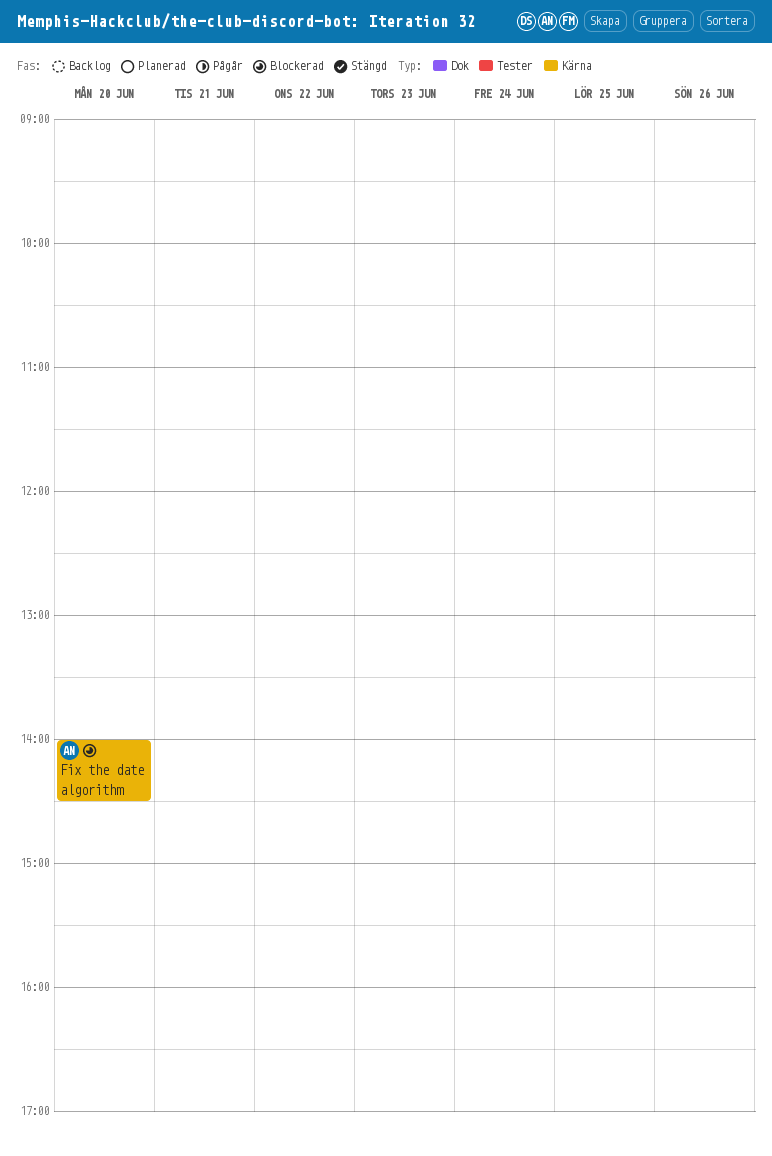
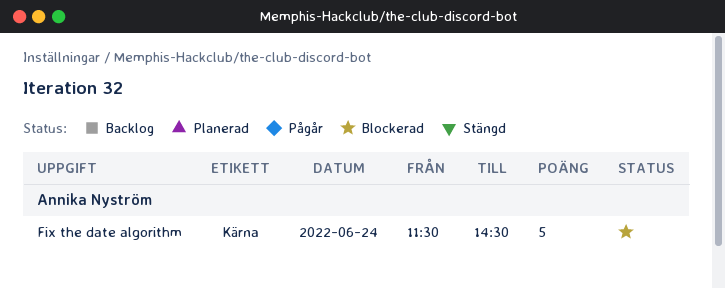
Fix the date algorithm, day: Jun 20 -> Jun 24
Fix the date algorithm, begins: 14:00 -> 11:30

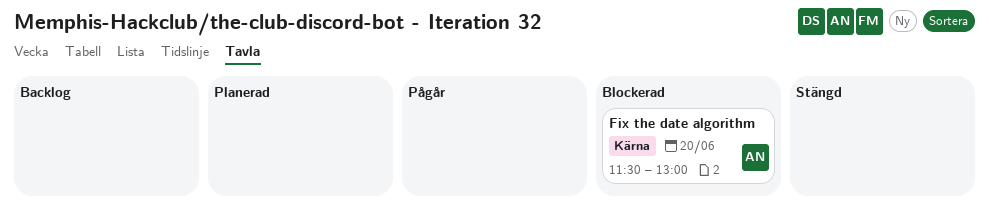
Fix the date algorithm, day: Jun 24 -> Jun 20
Fix the date algorithm, ends: 14:30 -> 13:00

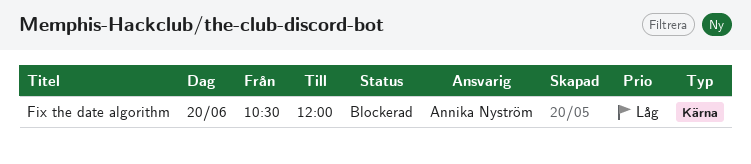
Fix the date algorithm, begins: 11:30 -> 10:30
Fix the date algorithm, ends: 13:00 -> 12:00

